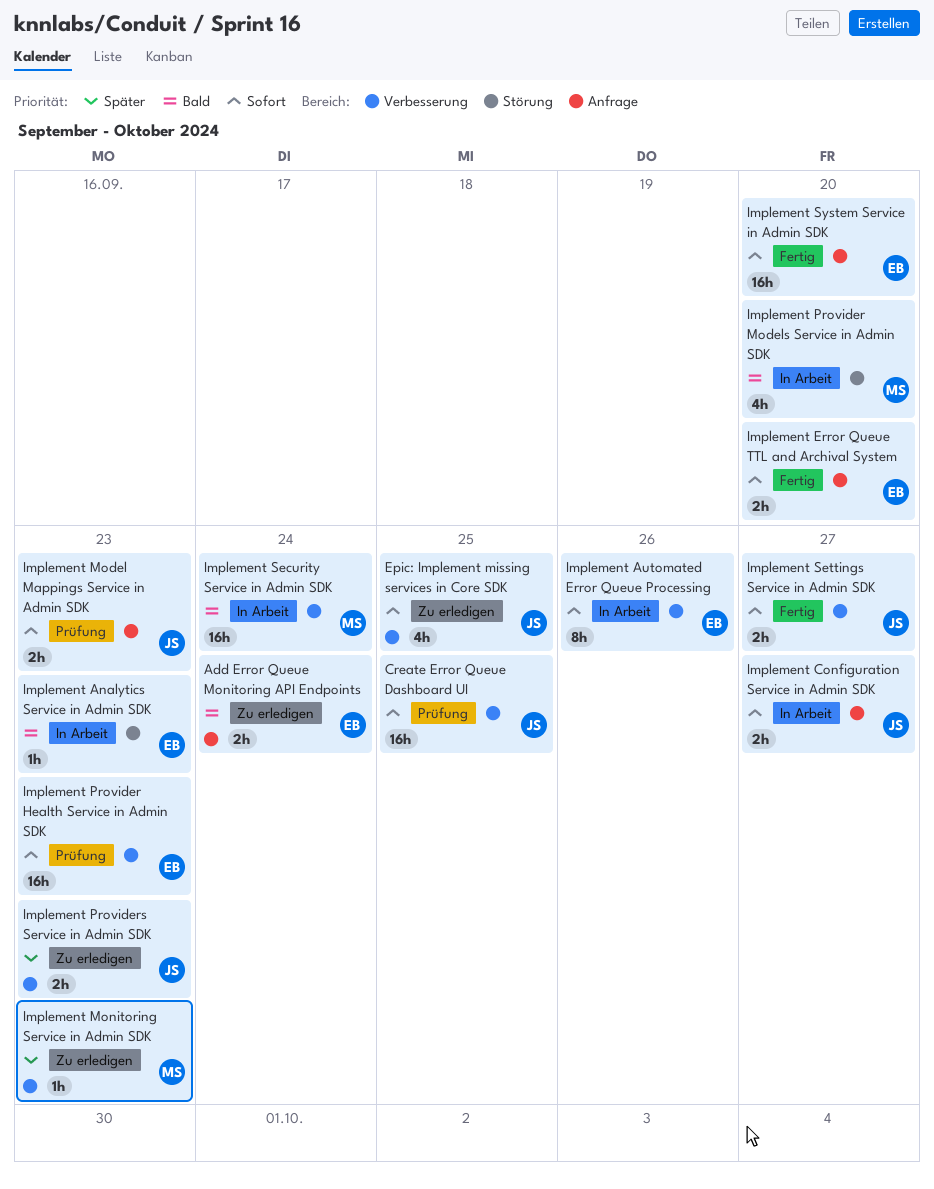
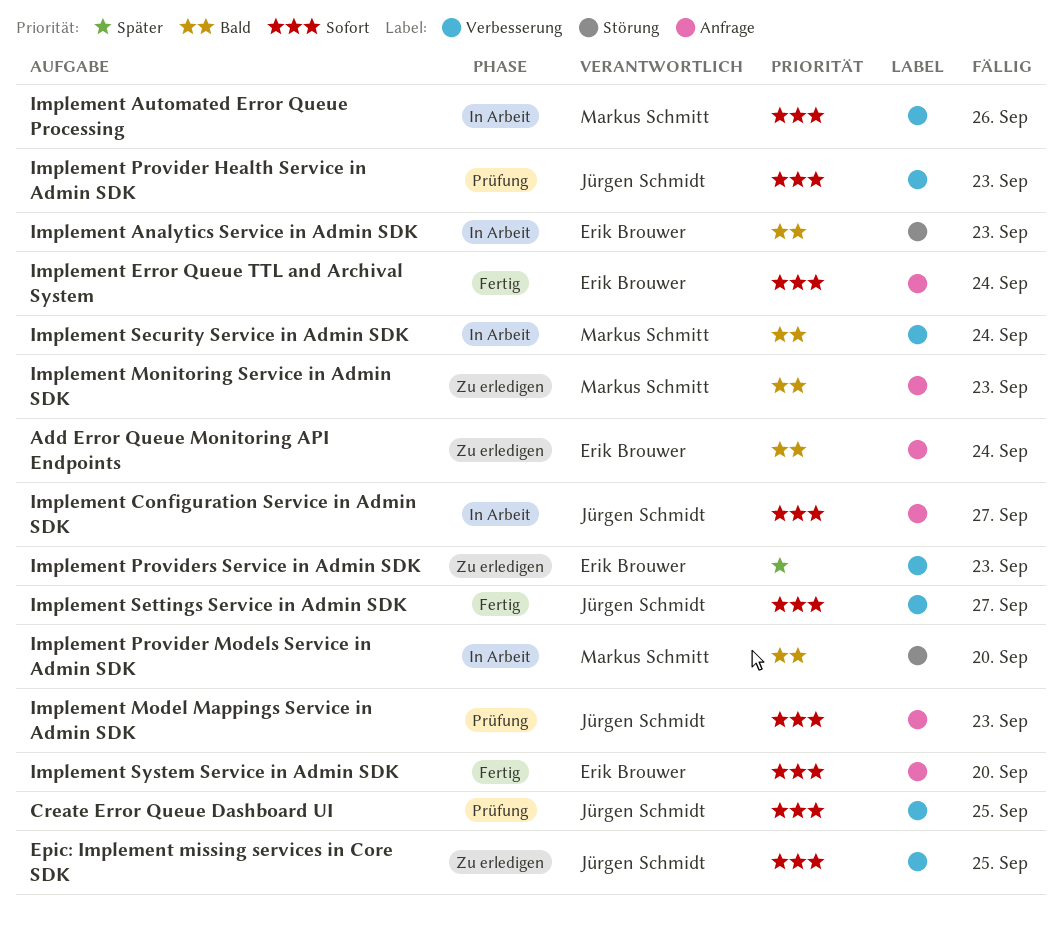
Implement Automated Error Queue Processing, owner: Erik Brouwer -> Markus Schmitt
Implement Error Queue TTL and Archival System, due: Sep 20 -> Sep 24
Implement Monitoring Service in Admin SDK, priority: Später -> Bald
Implement Monitoring Service in Admin SDK, label: Verbesserung -> Anfrage
Implement Provider Health Service in Admin SDK, owner: Erik Brouwer -> Jürgen Schmidt
Implement Providers Service in Admin SDK, owner: Jürgen Schmidt -> Erik Brouwer

